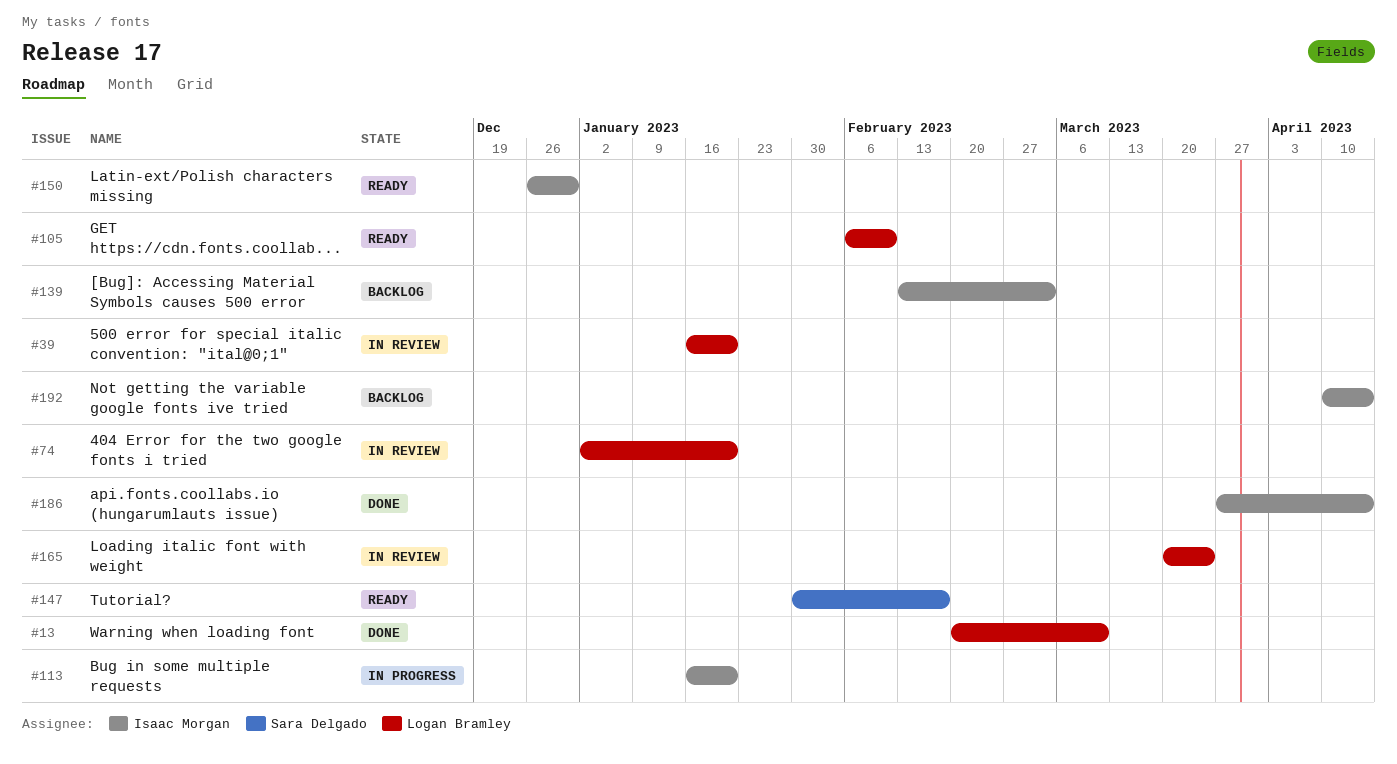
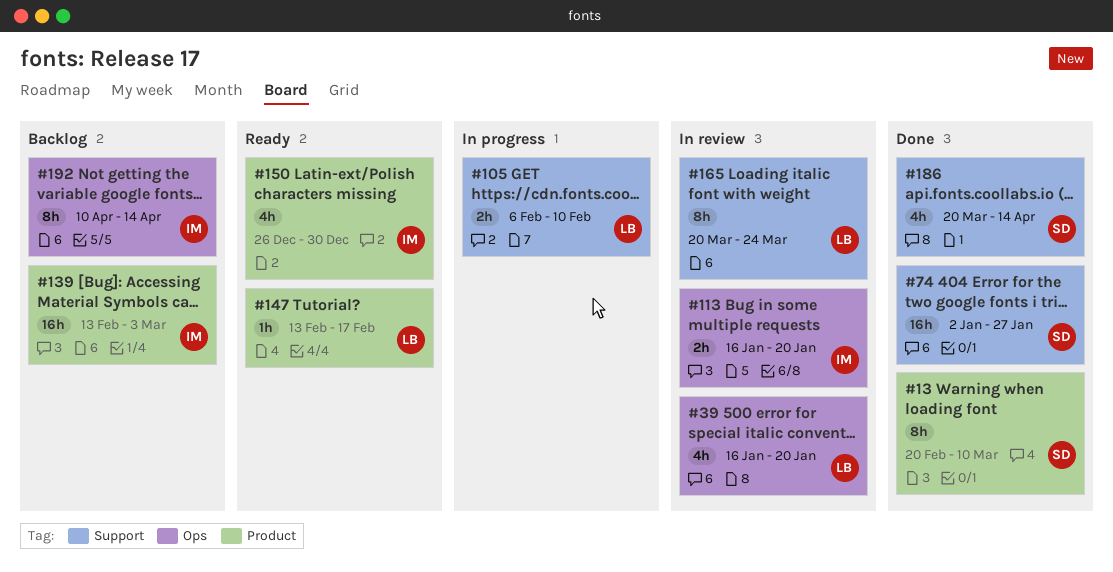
#13, owner: Logan Bramley -> Sara Delgado
#74, status: In review -> Done
#74, owner: Logan Bramley -> Sara Delgado
#74, due: Jan 20 -> Jan 27
#105, status: Ready -> In progress
#113, status: In progress -> In review
#147, owner: Sara Delgado -> Logan Bramley
#147, start: Jan 30 -> Feb 13
#186, owner: Isaac Morgan -> Sara Delgado
#186, start: Mar 27 -> Mar 20

